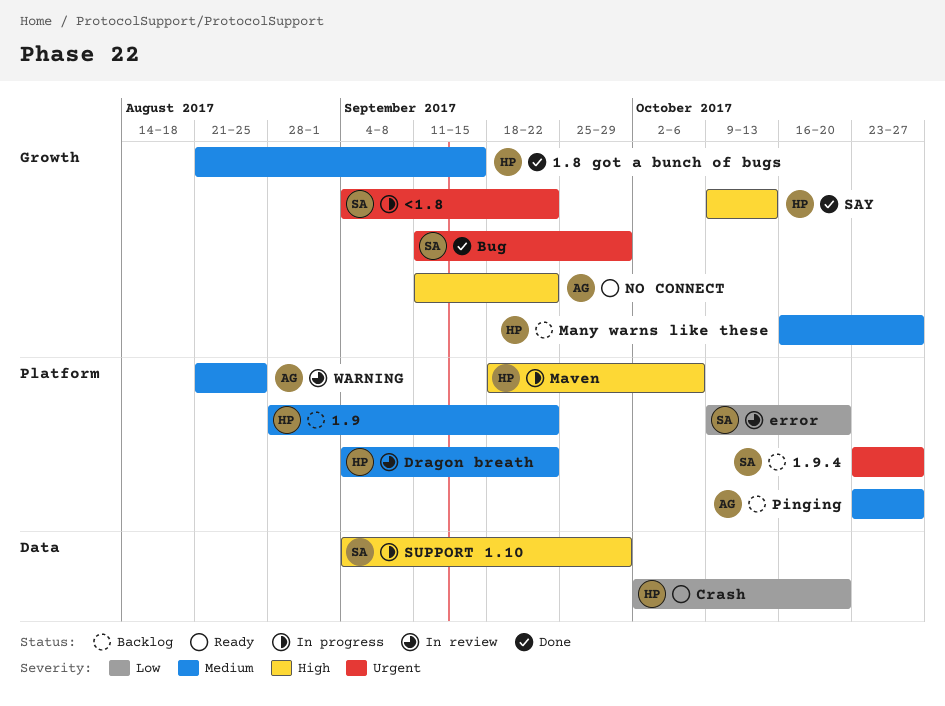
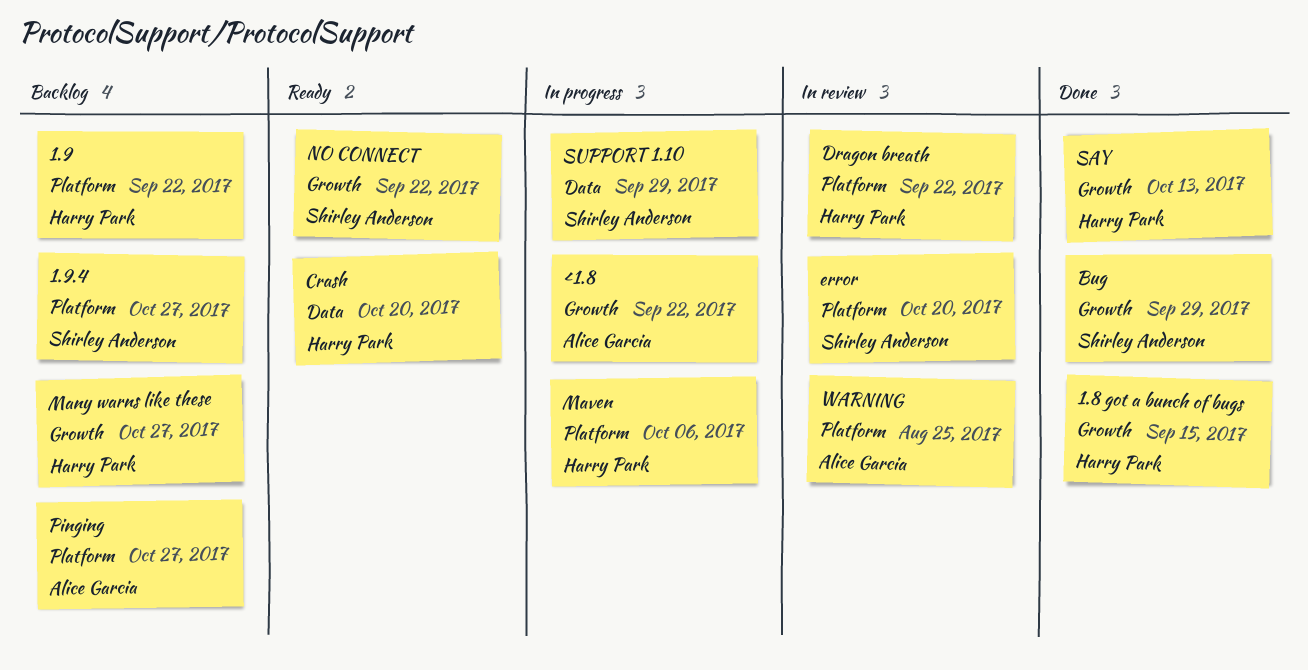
<1.8, owner: Shirley Anderson -> Alice Garcia
NO CONNECT, owner: Alice Garcia -> Shirley Anderson

